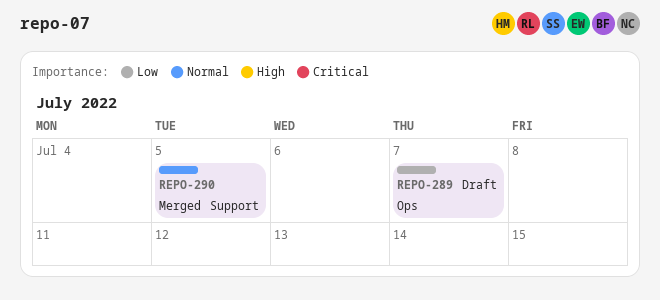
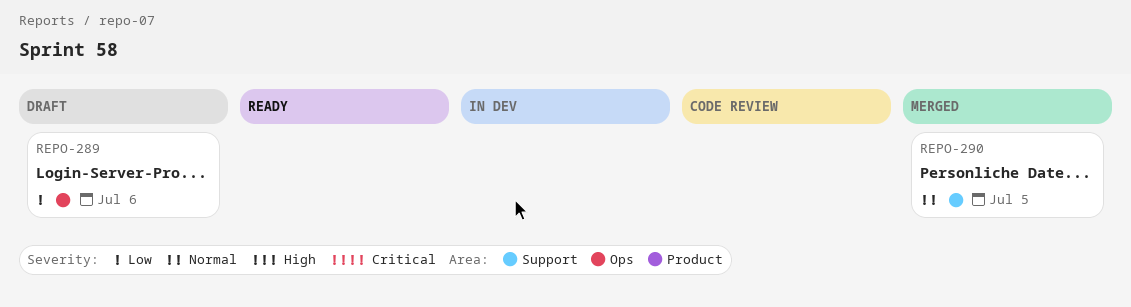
REPO-289, due: Jul 7 -> Jul 6

